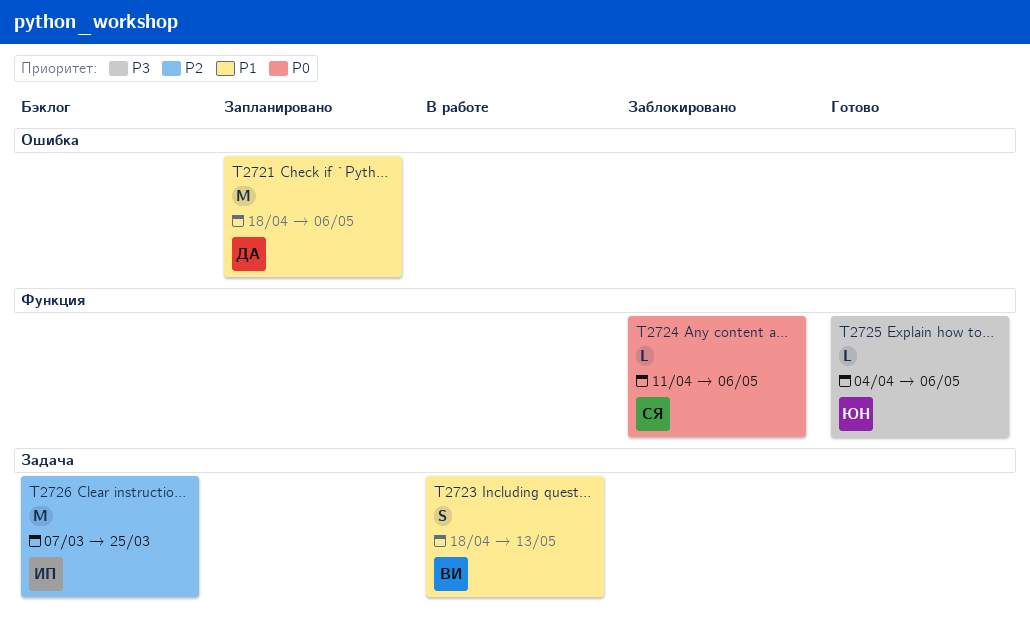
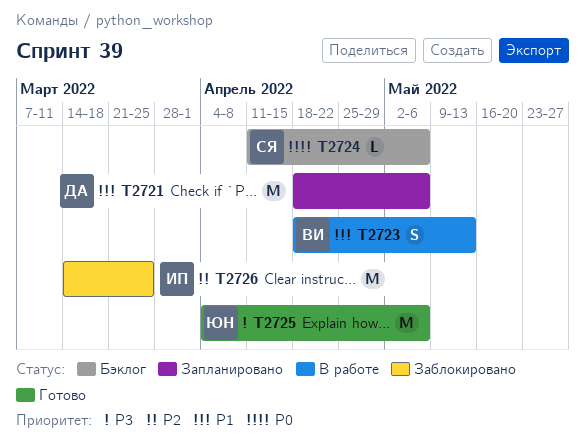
T2724, status: Заблокировано -> Бэклог
T2725, estimate: L -> M
T2726, status: Бэклог -> Заблокировано
T2726, start: Mar 7 -> Mar 14

